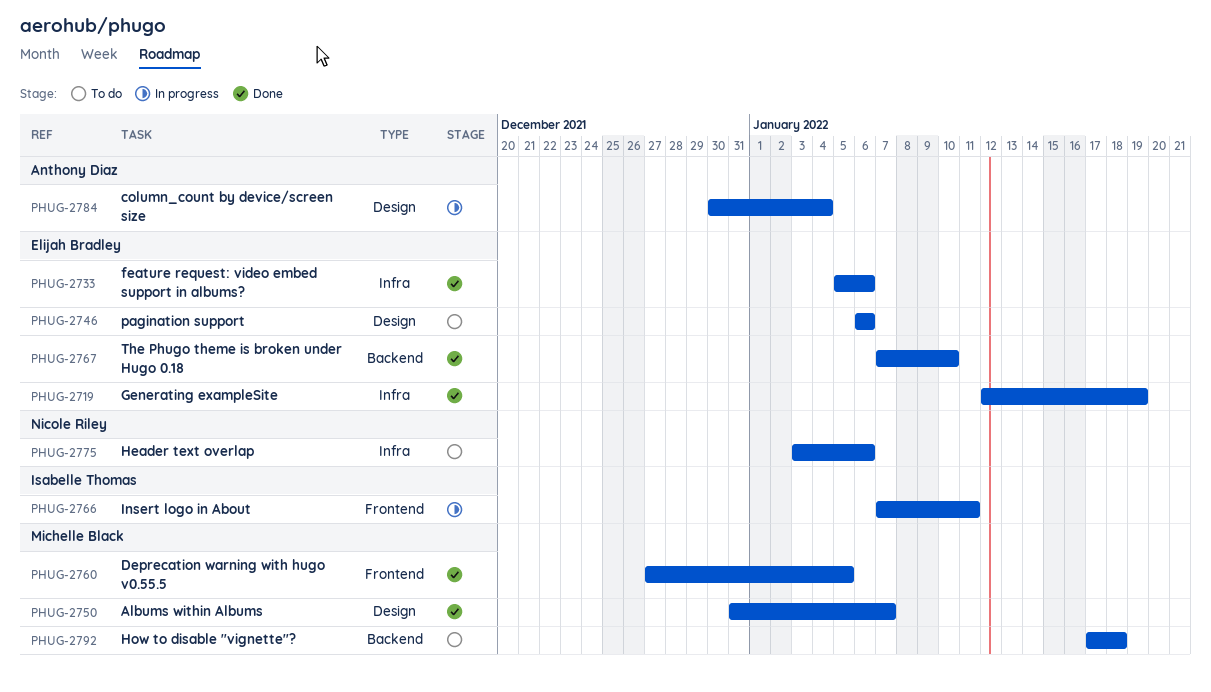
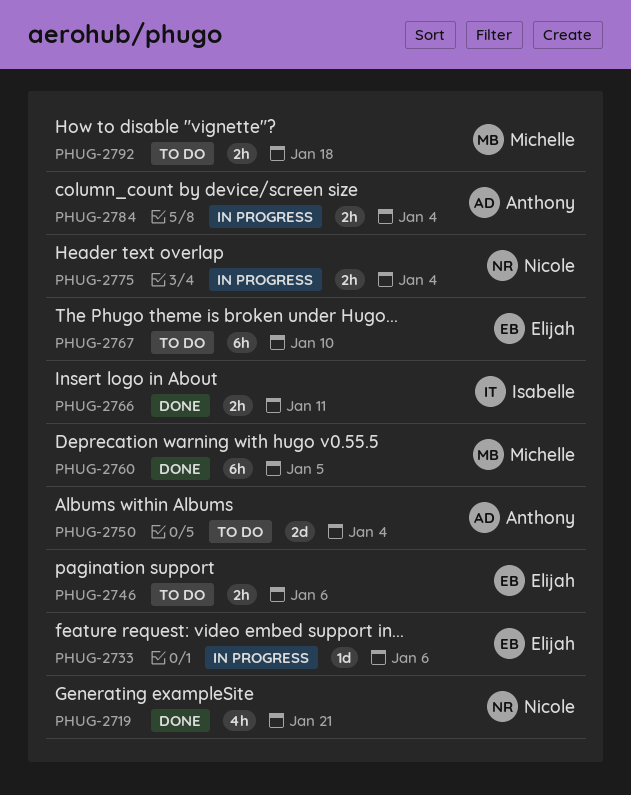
PHUG-2719, owner: Elijah Bradley -> Nicole Riley
PHUG-2719, due: Jan 19 -> Jan 21
PHUG-2733, status: Done -> In progress
PHUG-2750, status: Done -> To do
PHUG-2750, owner: Michelle Black -> Anthony Diaz
PHUG-2750, due: Jan 7 -> Jan 4
PHUG-2766, status: In progress -> Done
PHUG-2767, status: Done -> To do
PHUG-2775, status: To do -> In progress
PHUG-2775, due: Jan 6 -> Jan 4

